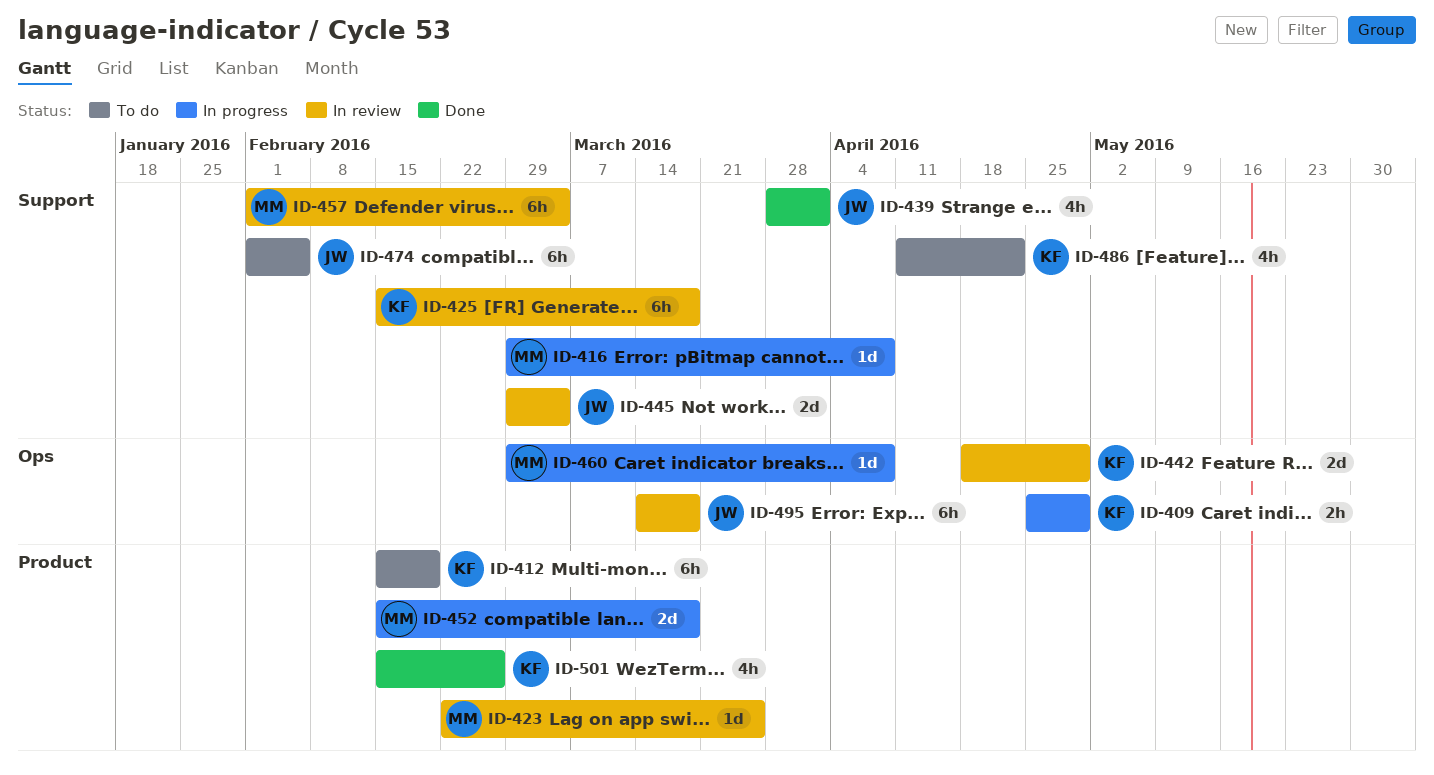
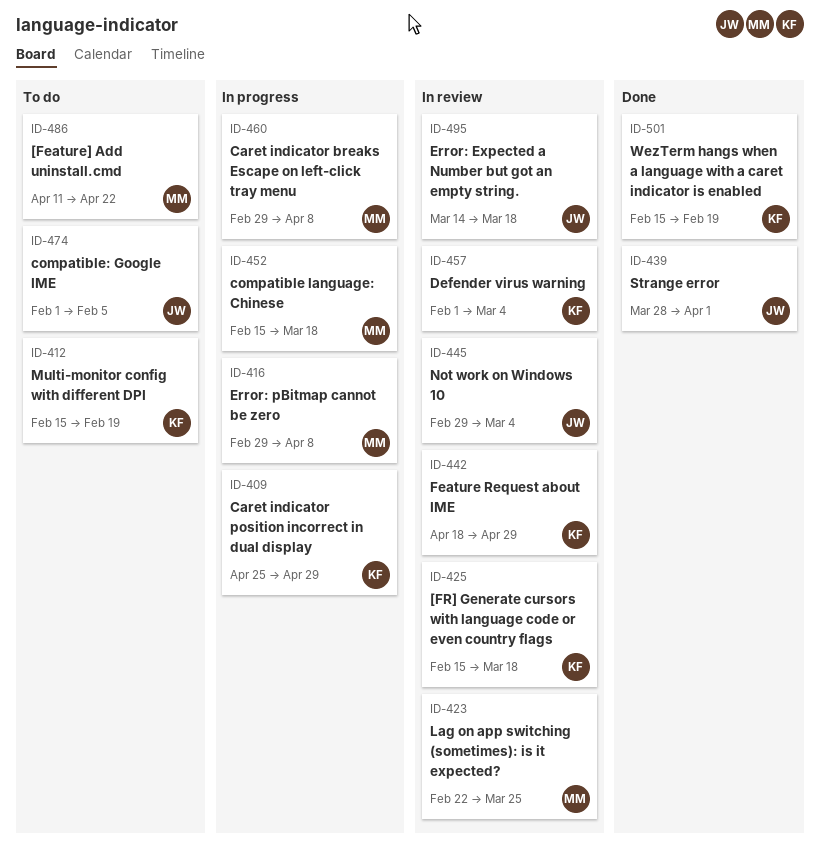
ID-457, owner: MM -> KF
ID-486, owner: KF -> MM
ID-501, due: Feb 26 -> Feb 19

